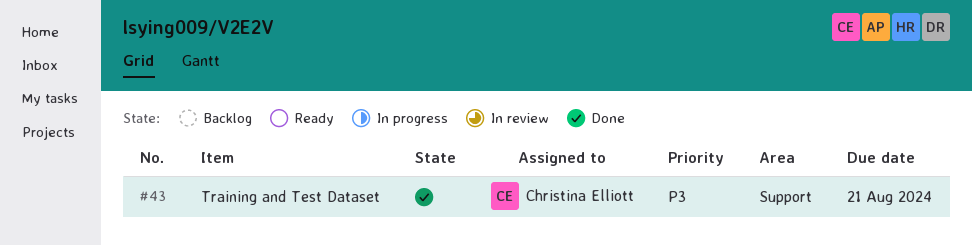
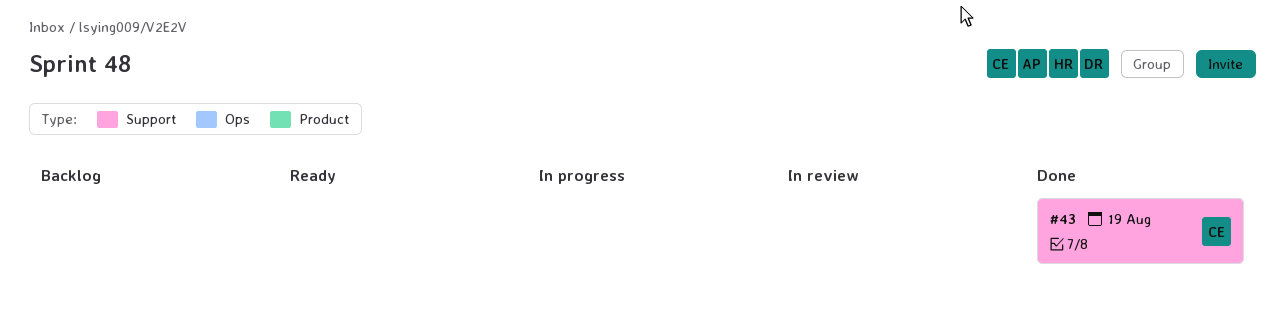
#43, due: Aug 21 -> Aug 19

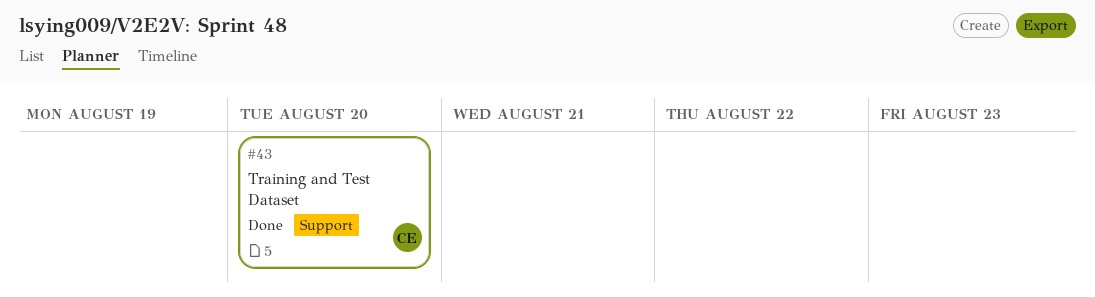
#43, due: Aug 19 -> Aug 20

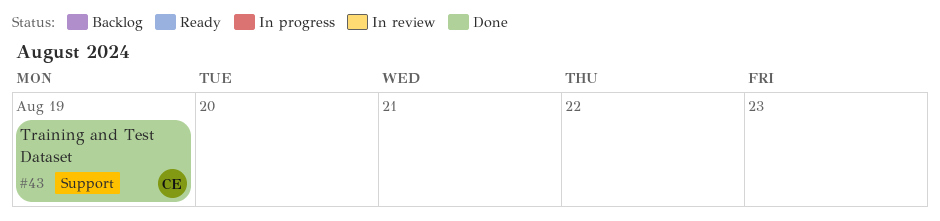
#43, due: Aug 20 -> Aug 19

